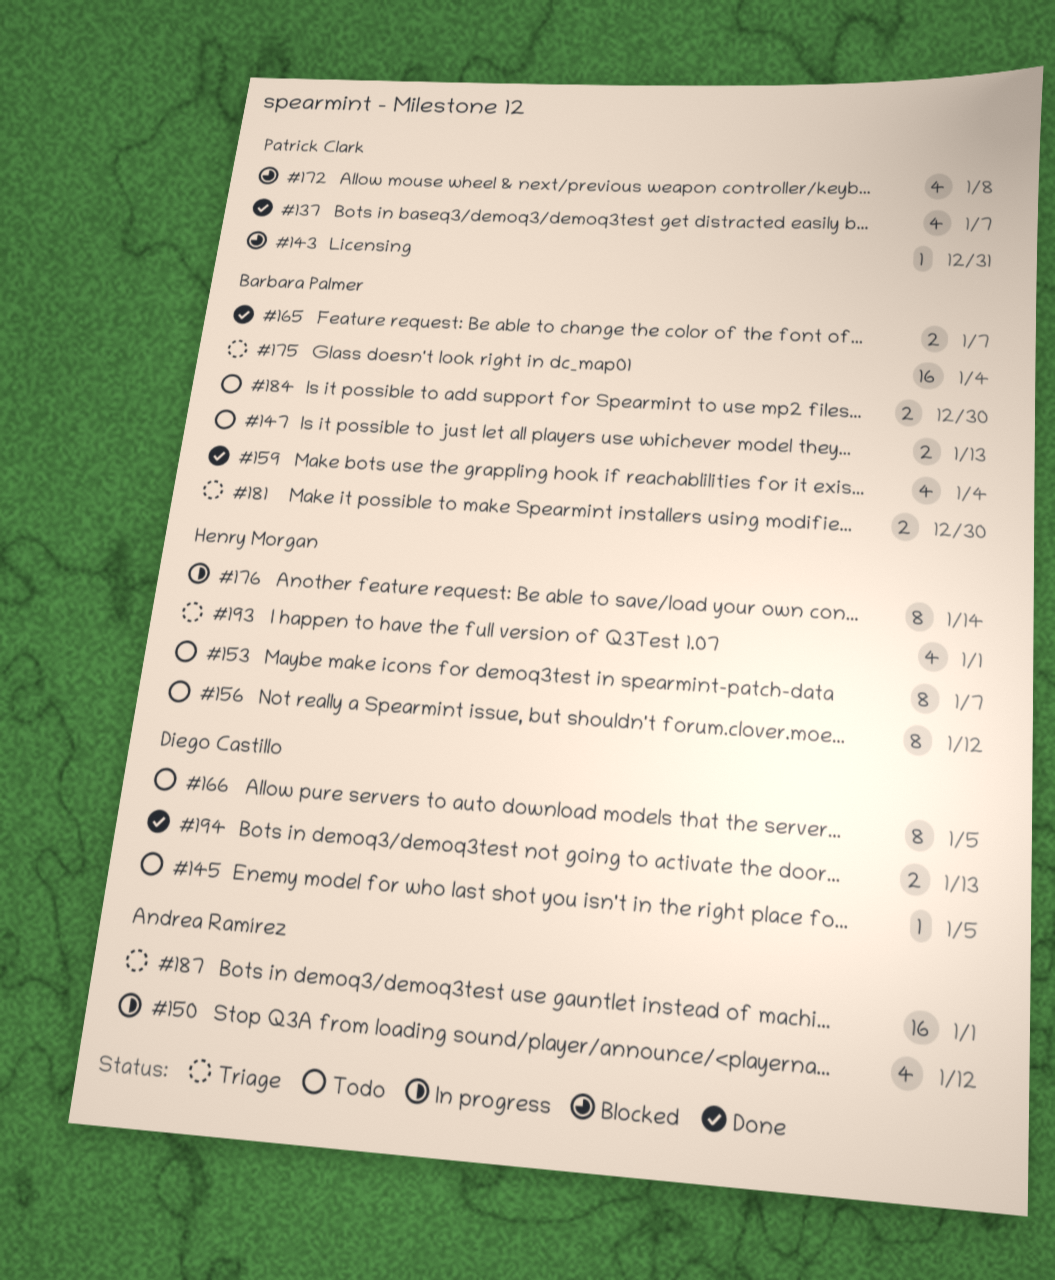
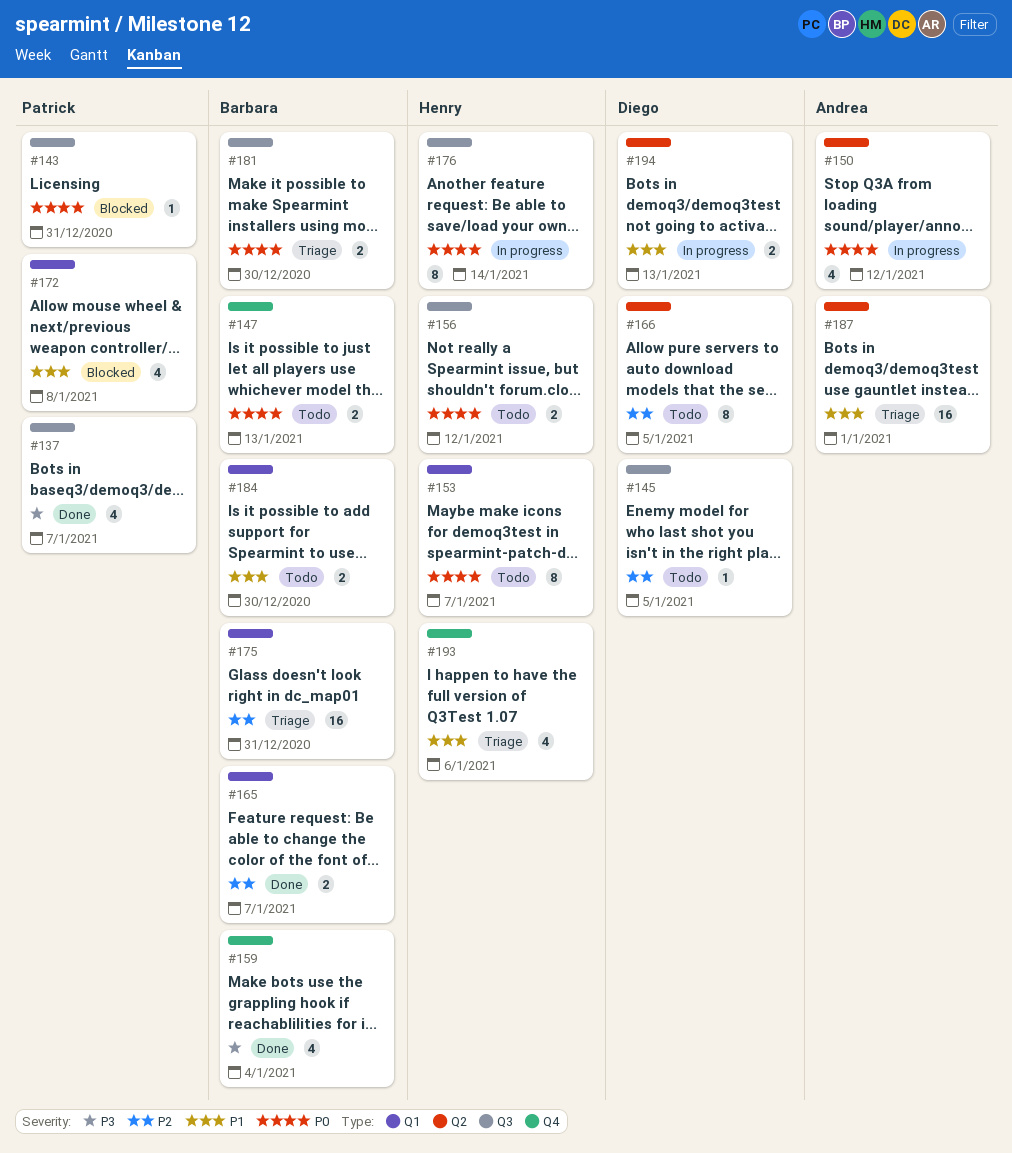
#156, estimate: 8 -> 2
#175, due: Jan 4 -> Dec 31
#193, due: Jan 1 -> Jan 6
#194, status: Done -> In progress

